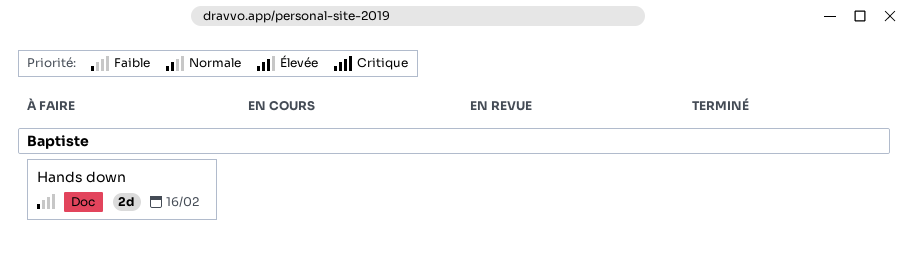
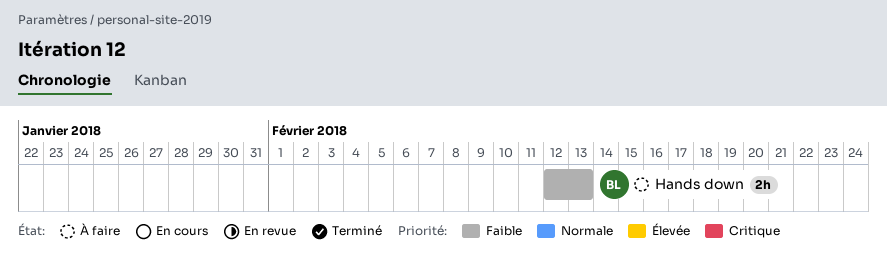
Hands down, estimate: 2d -> 2h
Hands down, due: Feb 16 -> Feb 13

